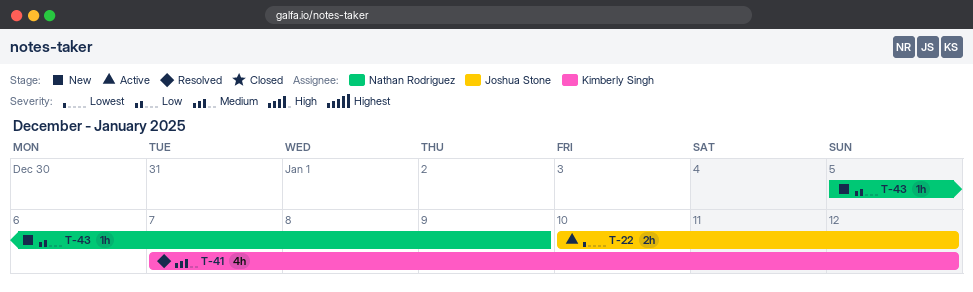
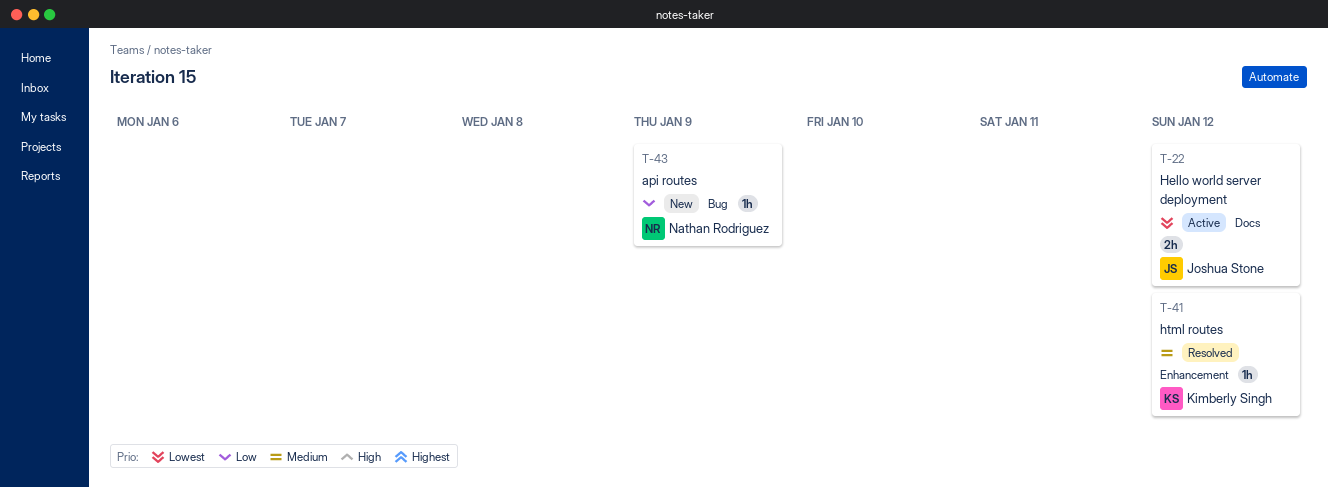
T-41, estimate: 4h -> 1h

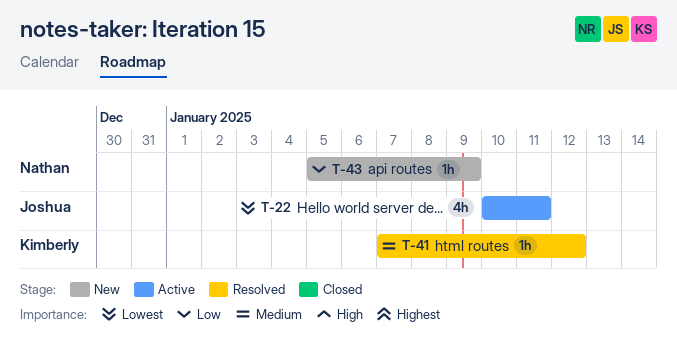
T-22, estimate: 2h -> 4h
T-22, due: Jan 12 -> Jan 11

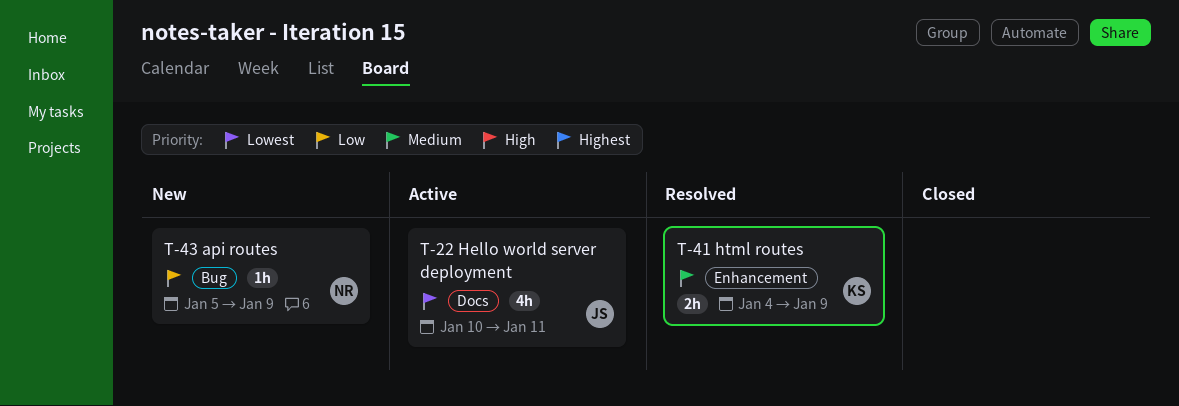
T-41, estimate: 1h -> 2h
T-41, start: Jan 7 -> Jan 4
T-41, due: Jan 12 -> Jan 9

